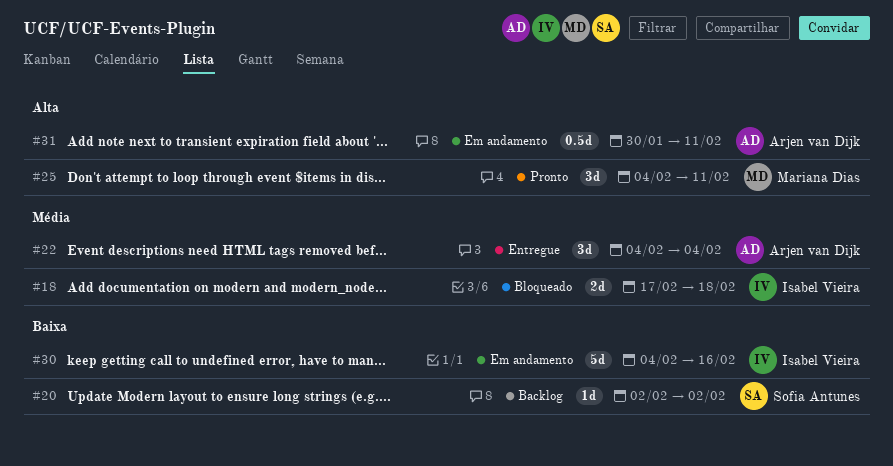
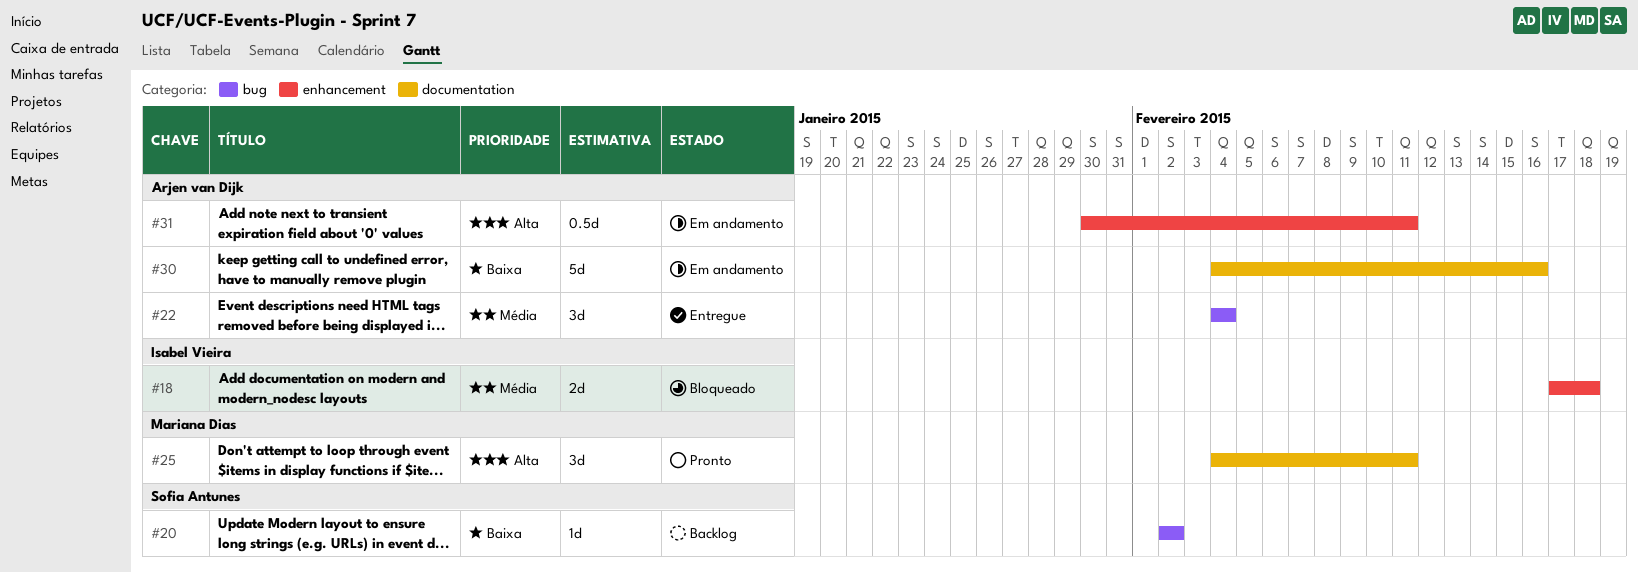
#30, owner: Isabel Vieira -> Arjen van Dijk

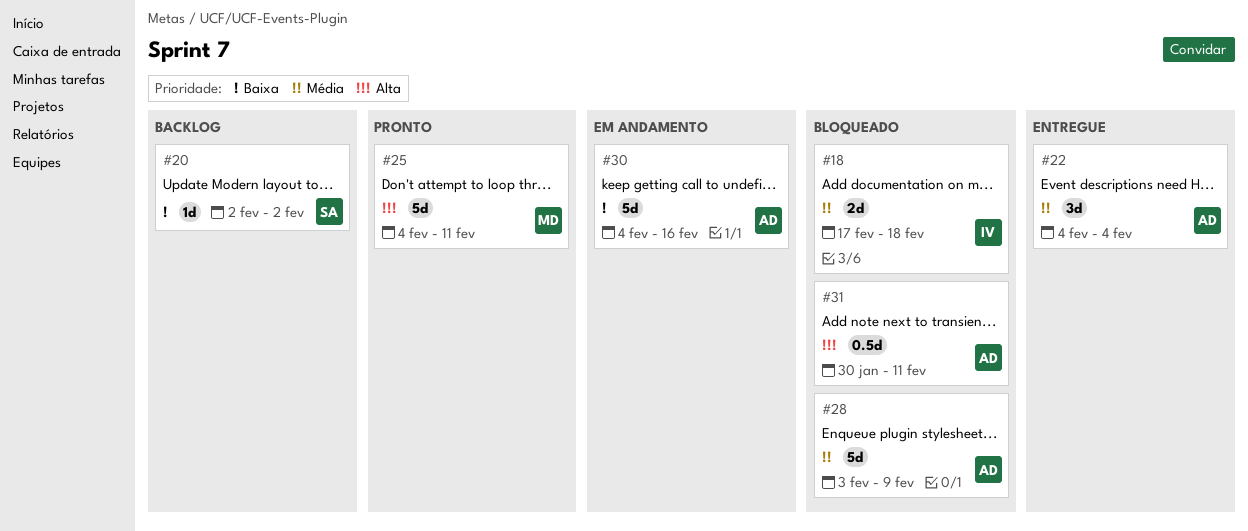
#25, estimate: 3d -> 5d
#28: none -> present
#31, status: Em andamento -> Bloqueado

